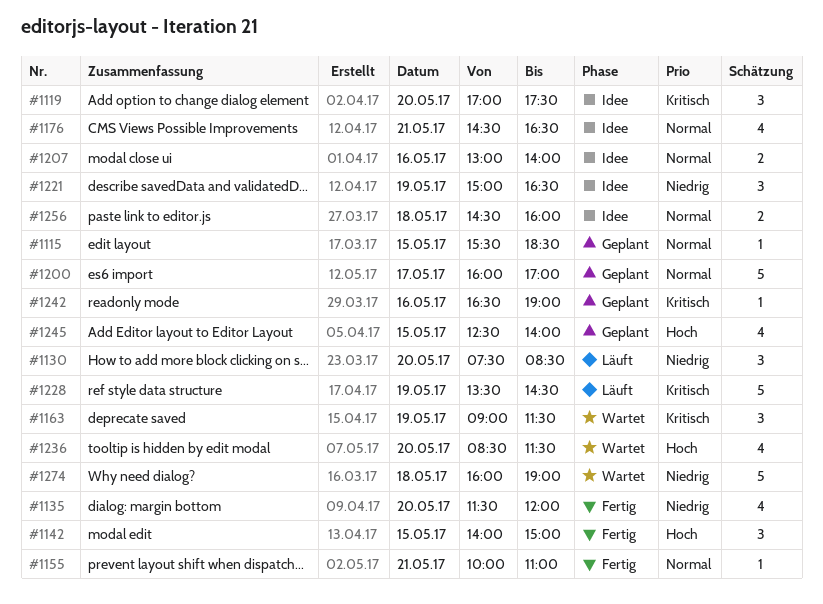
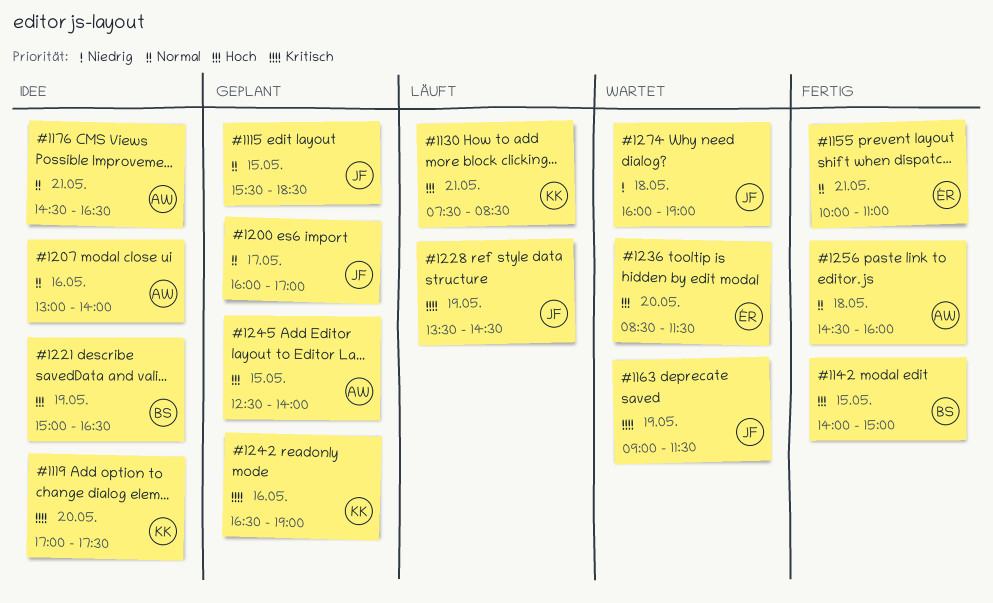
#1130, priority: Niedrig -> Hoch
#1130, day: May 20 -> May 21
#1135: present -> none
#1221, priority: Niedrig -> Hoch
#1256, status: Idee -> Fertig

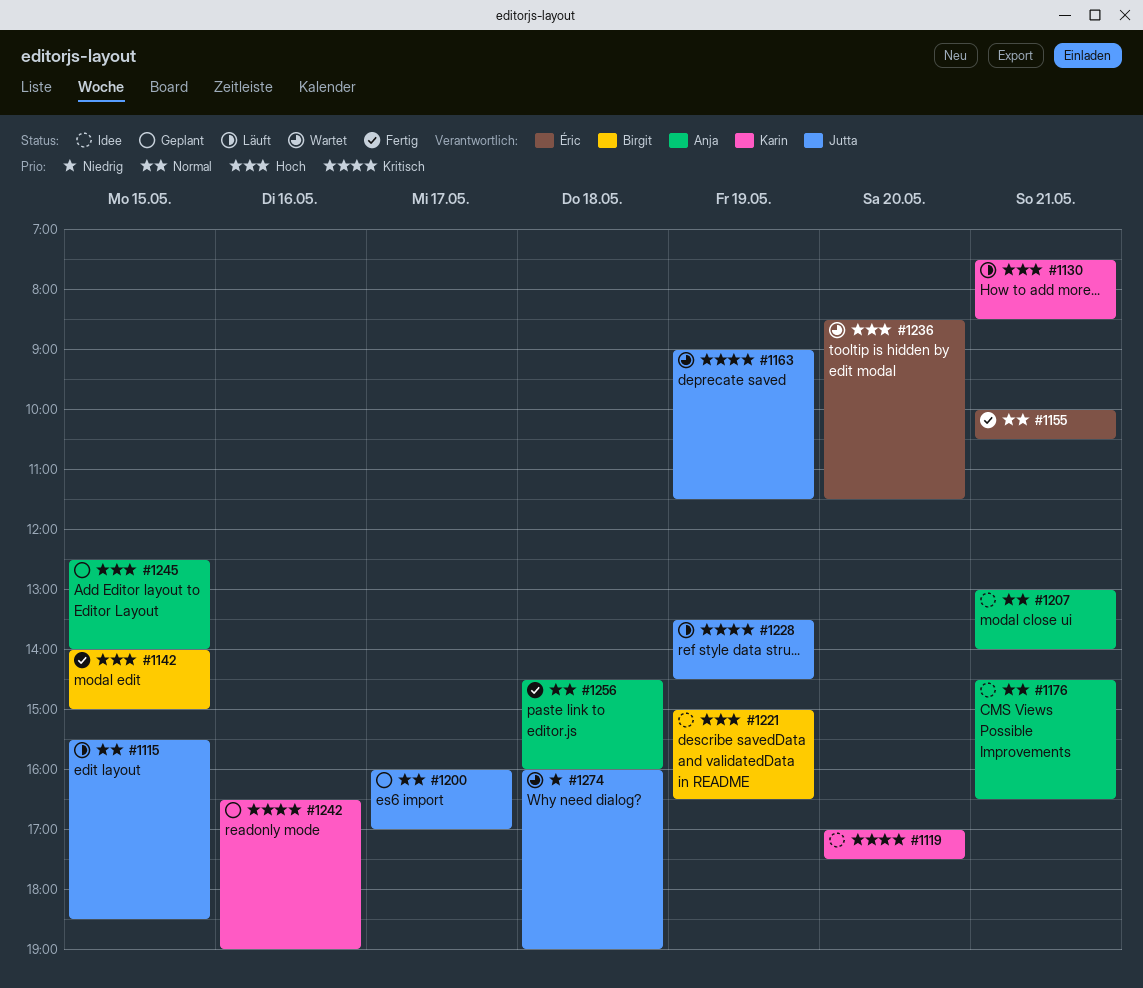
#1115, status: Geplant -> Läuft
#1155, ends: 11:00 -> 10:30
#1207, day: May 16 -> May 21

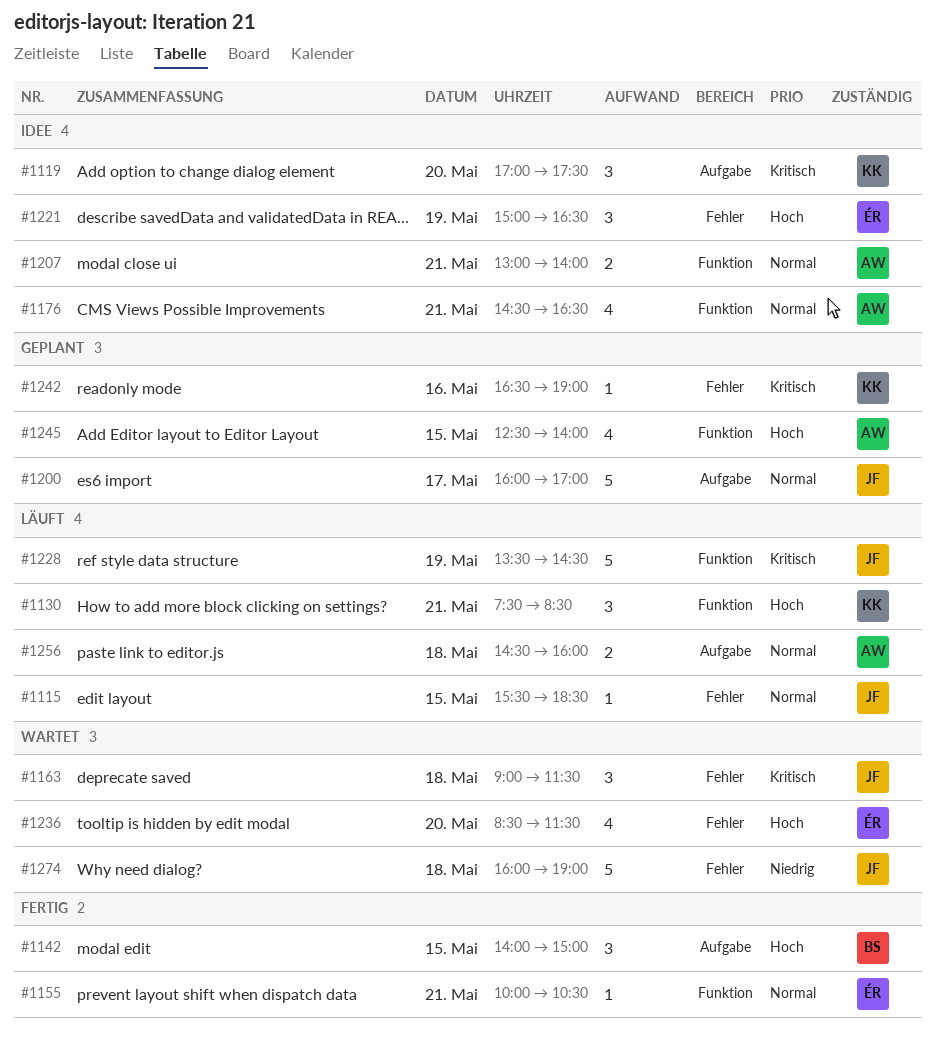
#1163, day: May 19 -> May 18
#1221, owner: Birgit -> Éric
#1256, status: Fertig -> Läuft

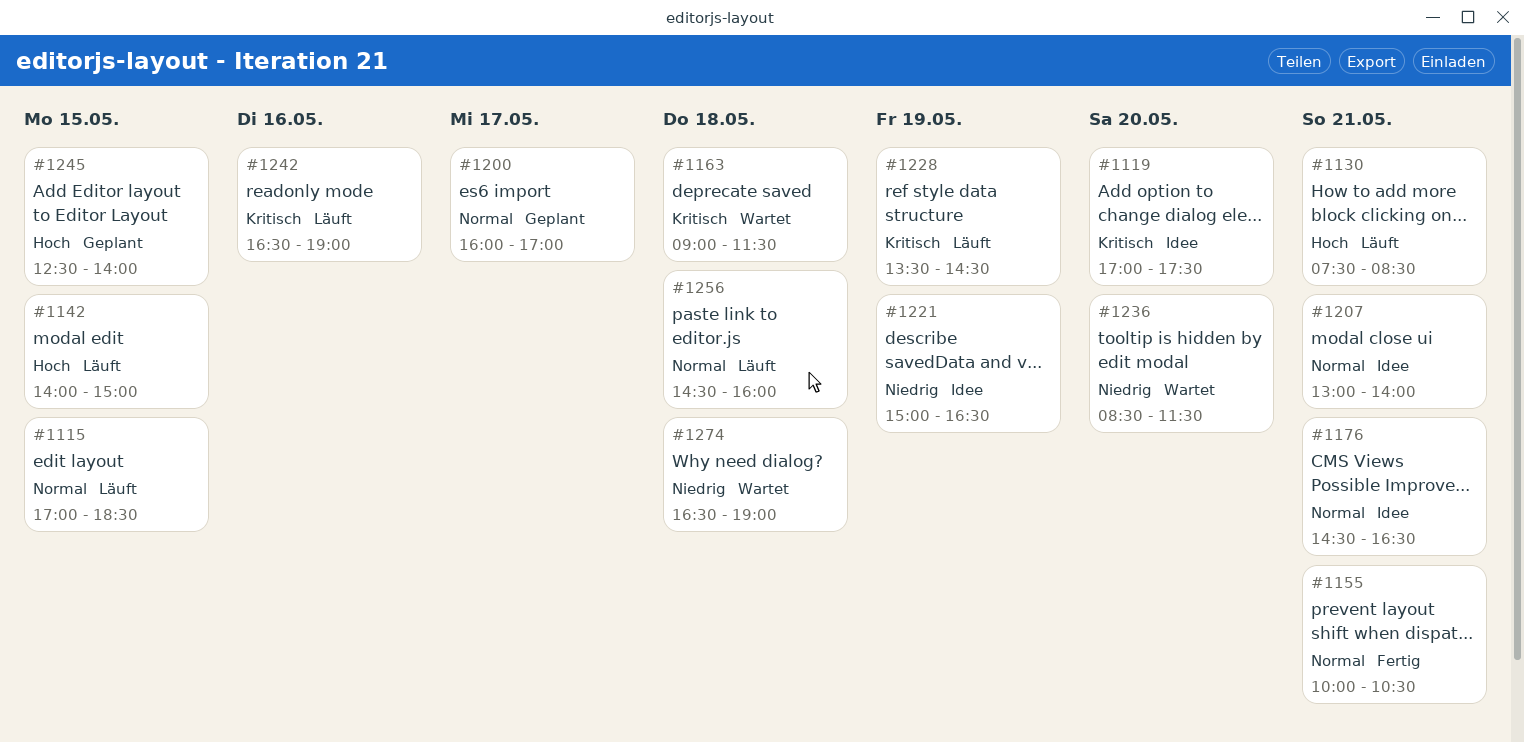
#1115, begins: 15:30 -> 17:00
#1142, status: Fertig -> Läuft
#1221, priority: Hoch -> Niedrig
#1236, priority: Hoch -> Niedrig
#1242, status: Geplant -> Läuft
#1274, begins: 16:00 -> 16:30

